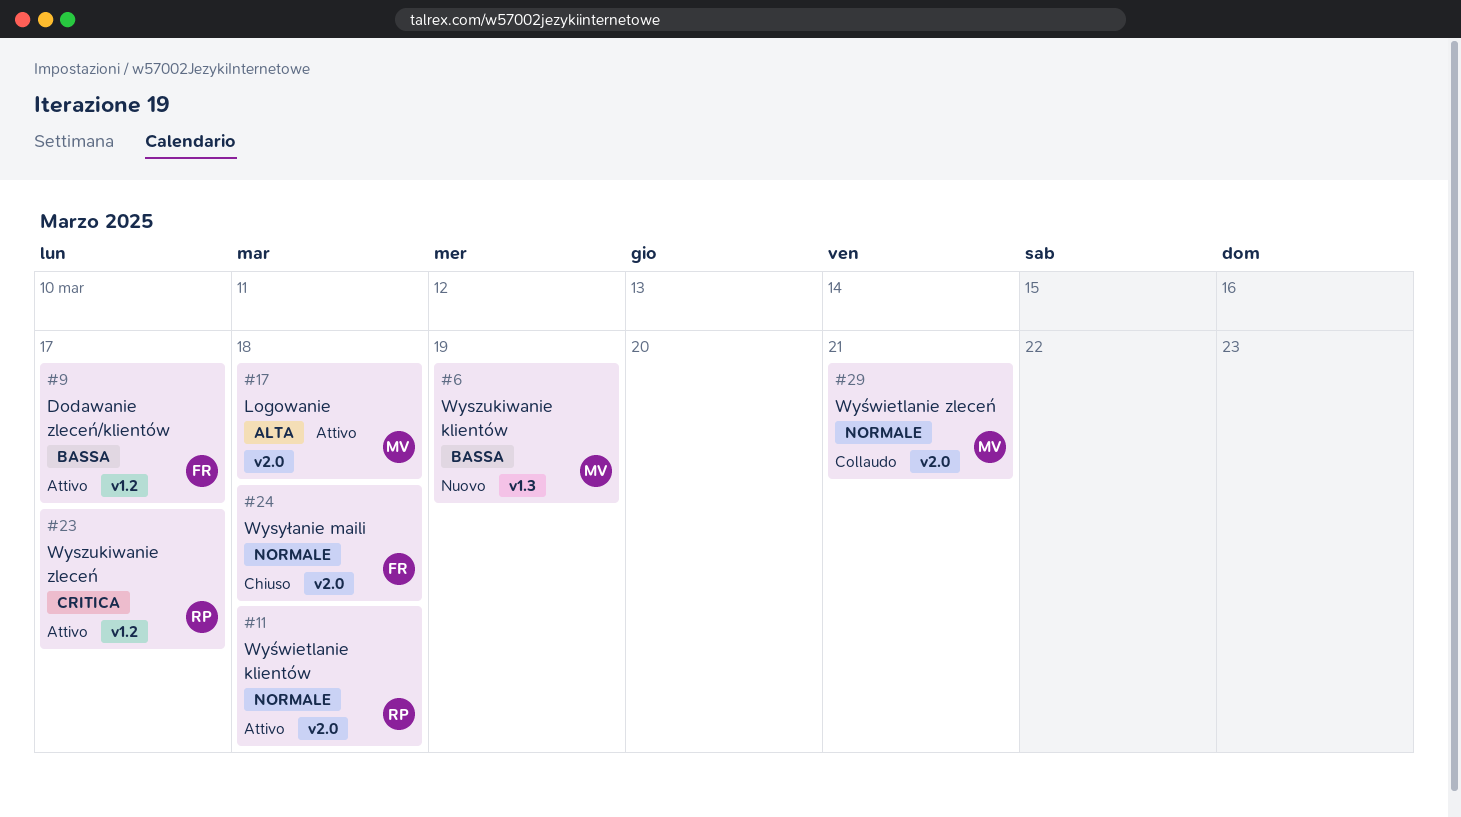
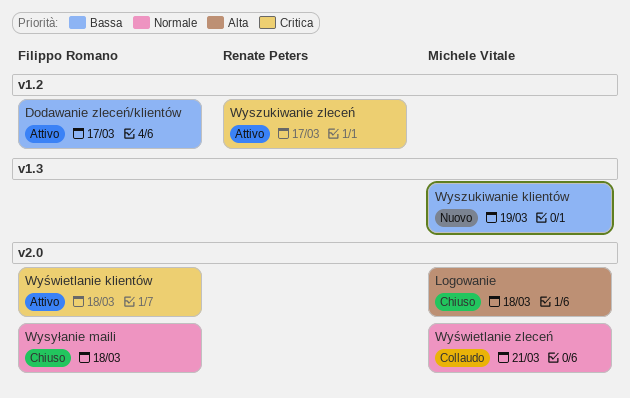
Logowanie, status: Attivo -> Chiuso
Wyświetlanie klientów, owner: Renate Peters -> Filippo Romano
Wyświetlanie klientów, priority: Normale -> Critica

